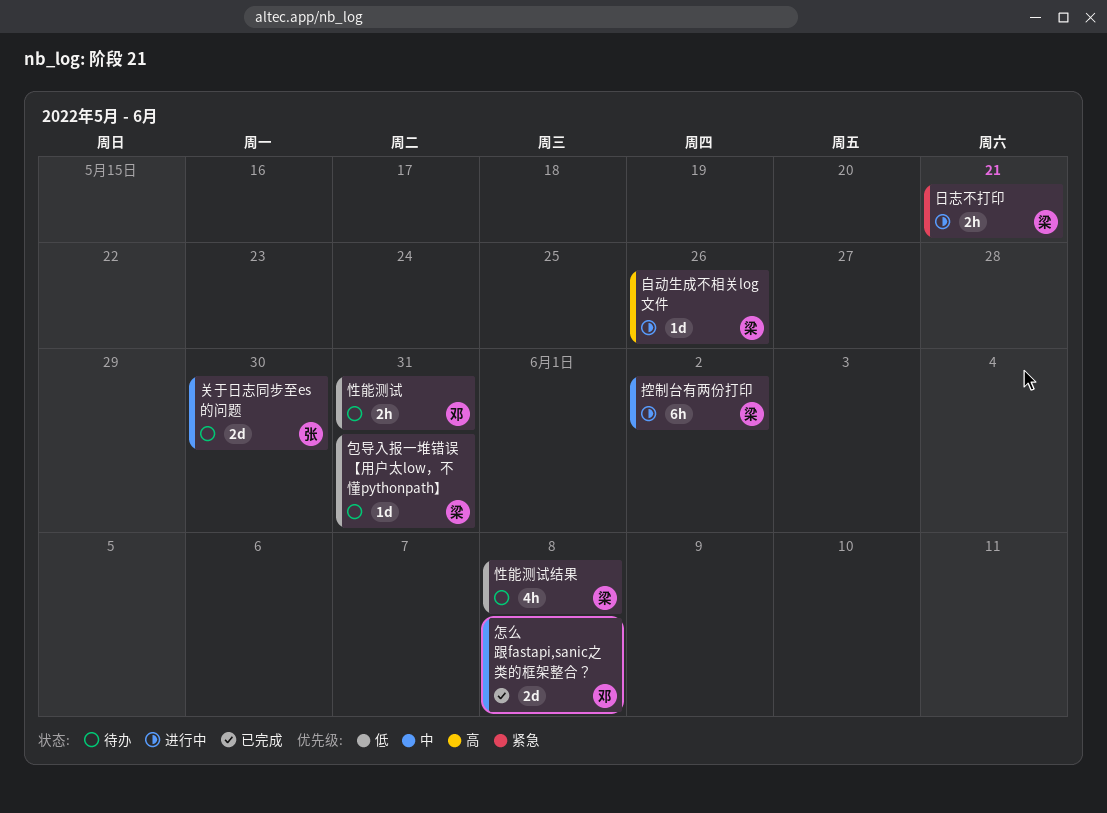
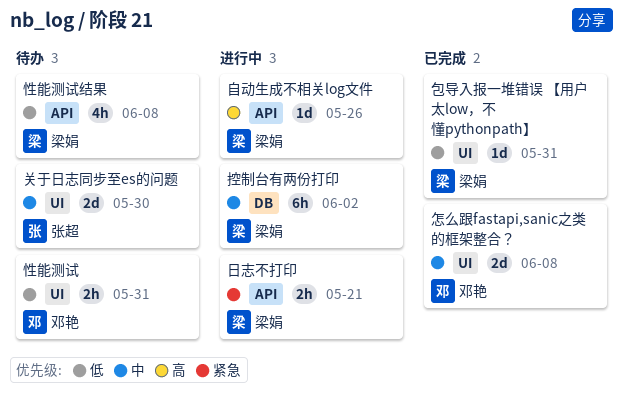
包导入报一堆错误 【用户太low，不懂pythonpath】, status: 待办 -> 已完成

